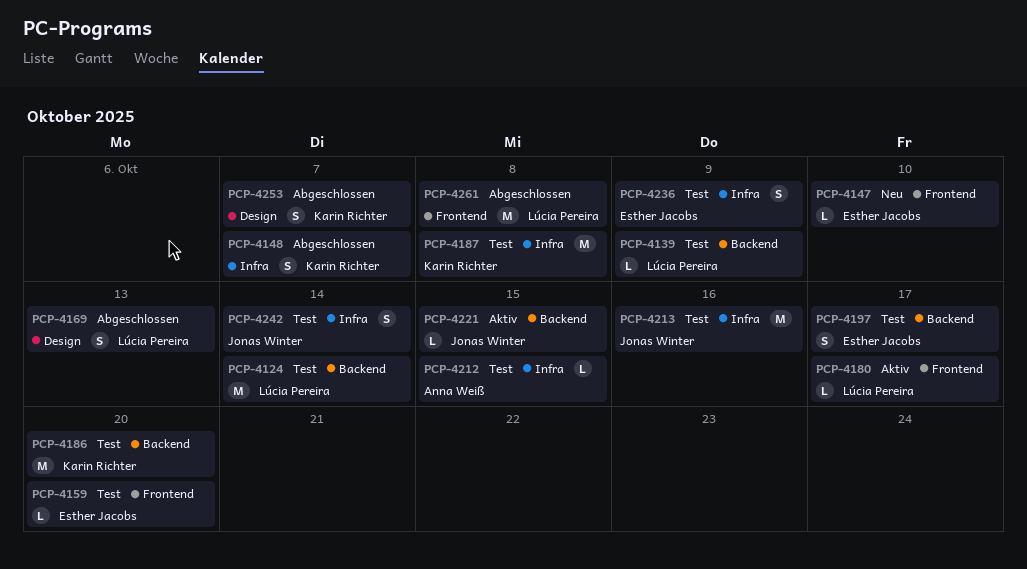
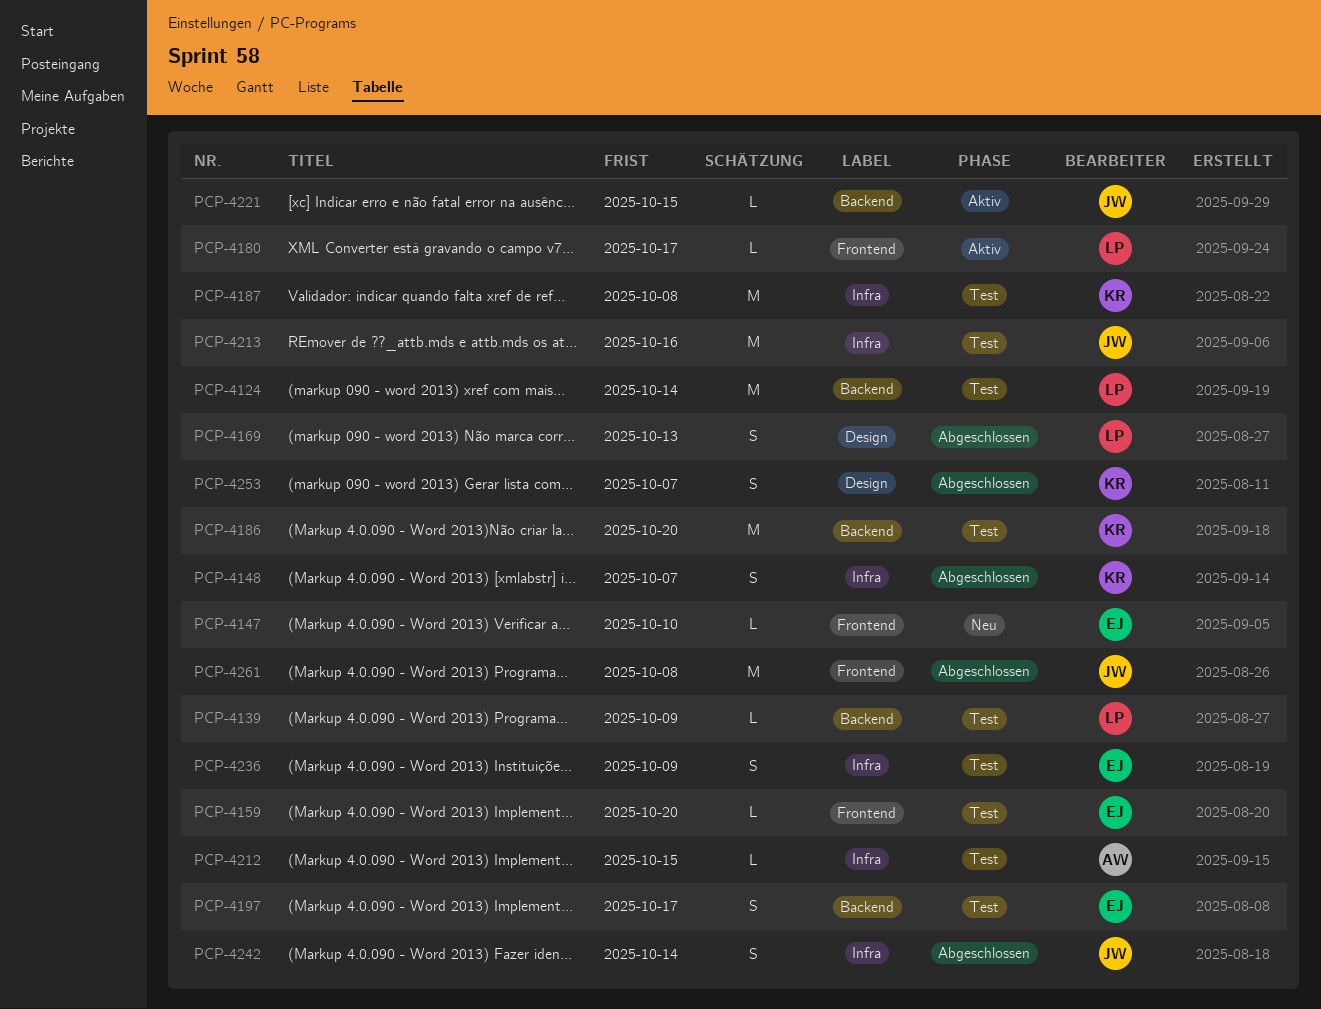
PCP-4242, status: Test -> Abgeschlossen
PCP-4261, owner: Lúcia Pereira -> Jonas Winter

